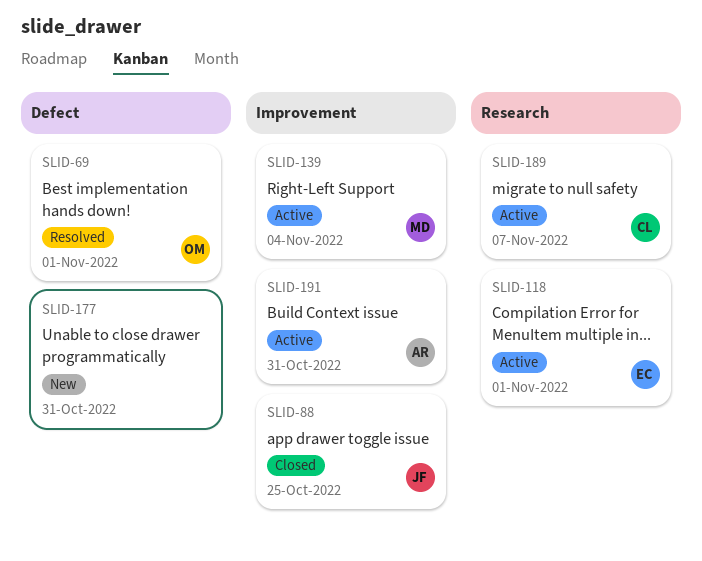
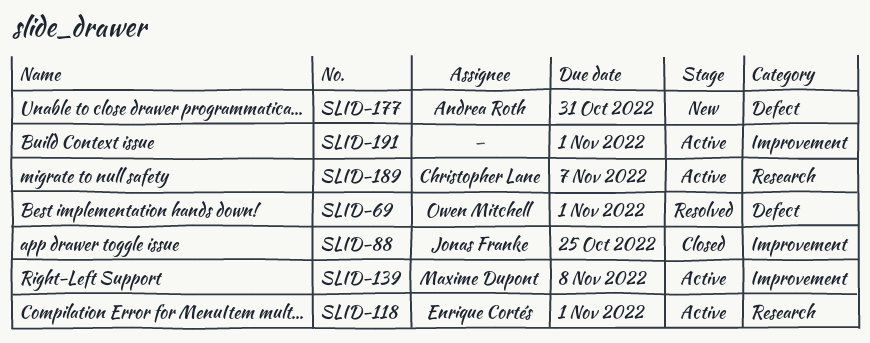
SLID-139, due: Nov 4 -> Nov 8
SLID-177, owner: none -> Andrea Roth
SLID-191, owner: Andrea Roth -> none
SLID-191, due: Oct 31 -> Nov 1

